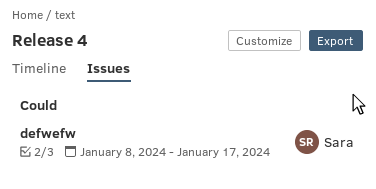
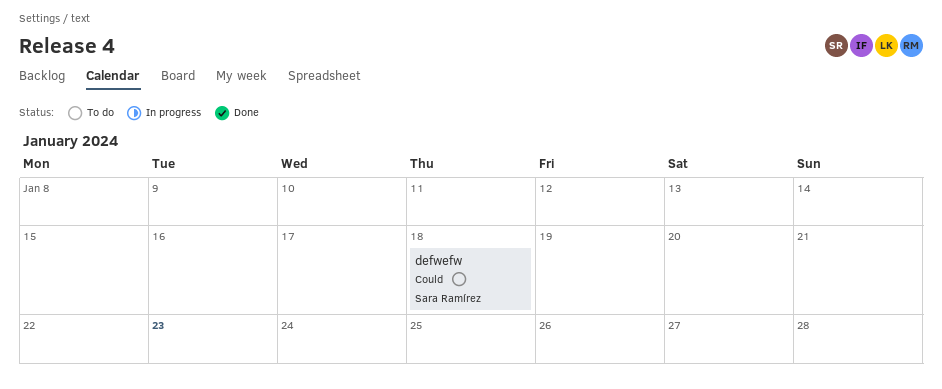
defwefw, due: Jan 17 -> Jan 18

